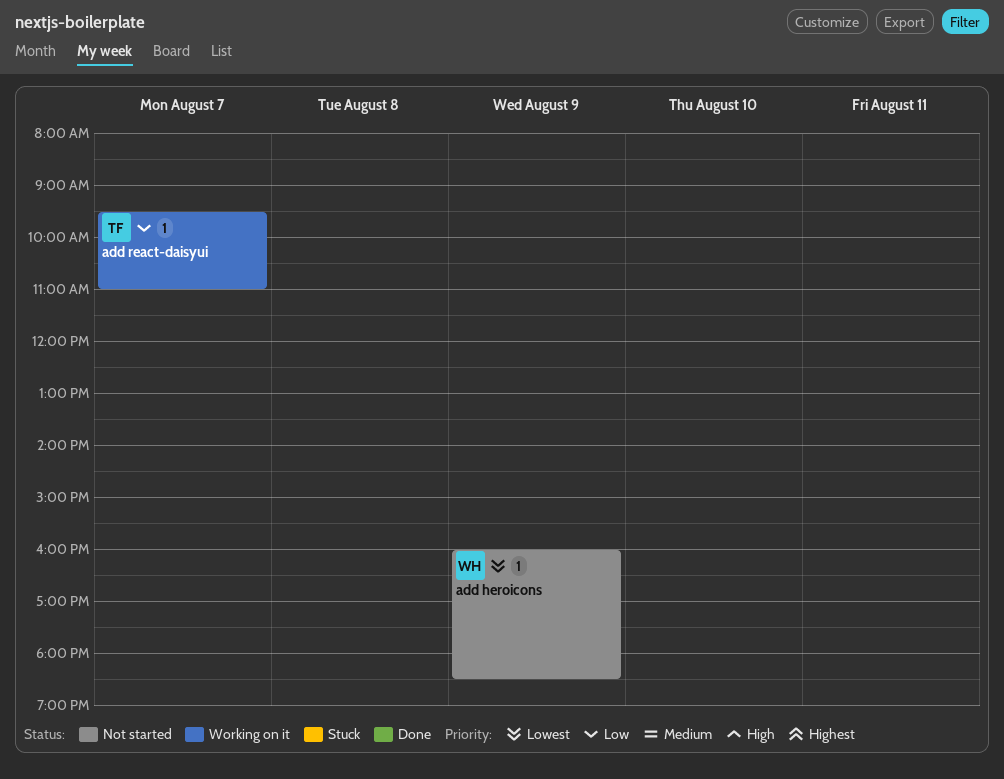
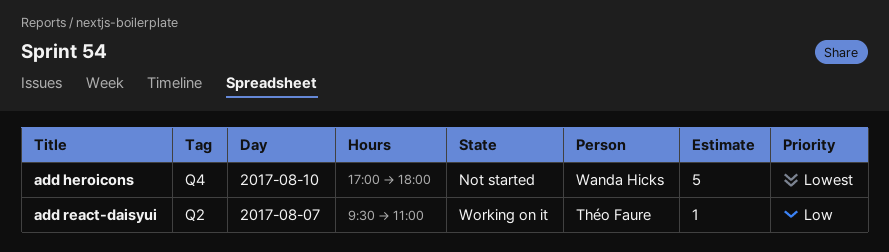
add heroicons, estimate: 1 -> 5
add heroicons, day: Aug 9 -> Aug 10
add heroicons, begins: 16:00 -> 17:00
add heroicons, ends: 18:30 -> 18:00

